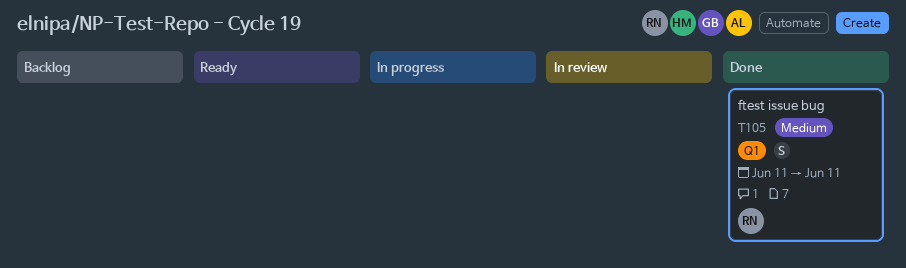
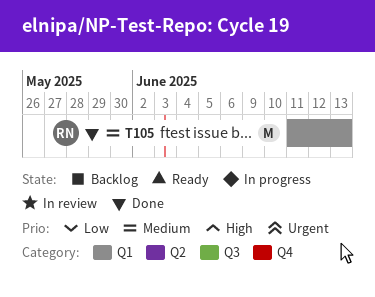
T105, estimate: S -> M
T105, due: Jun 11 -> Jun 13

